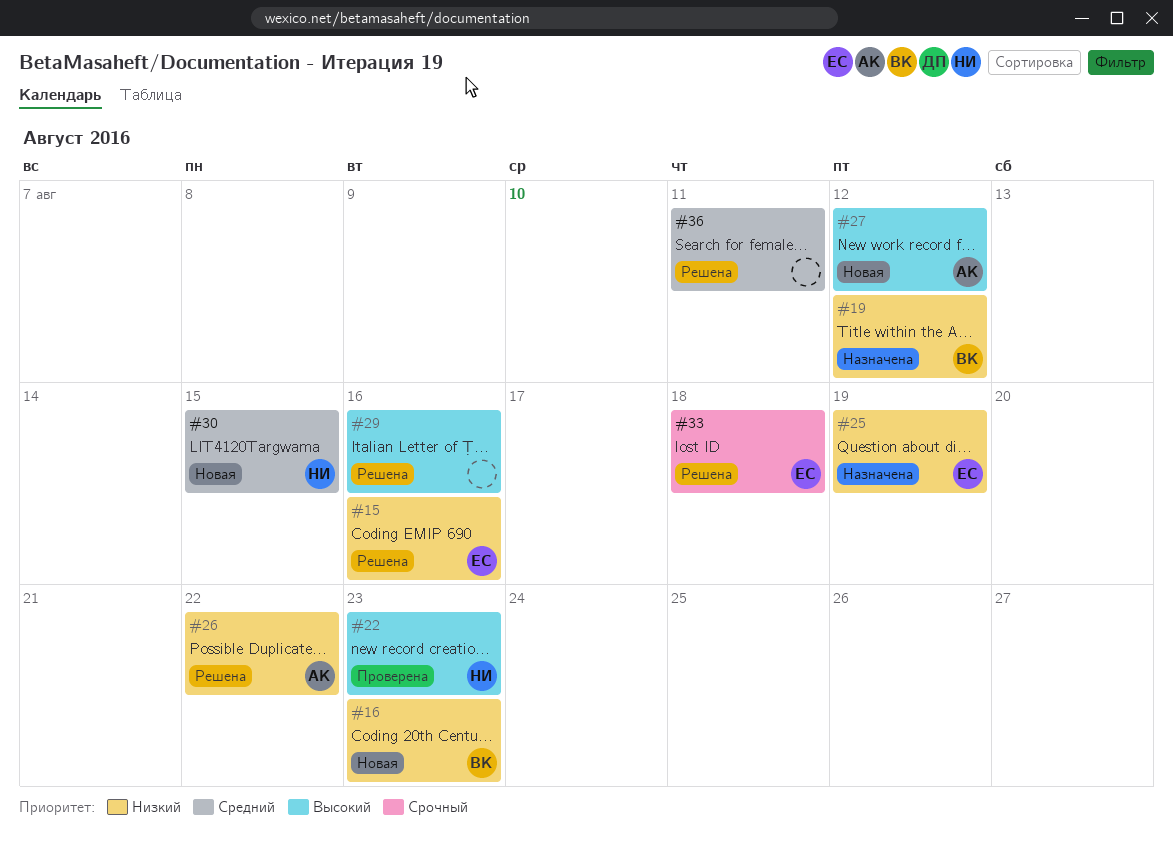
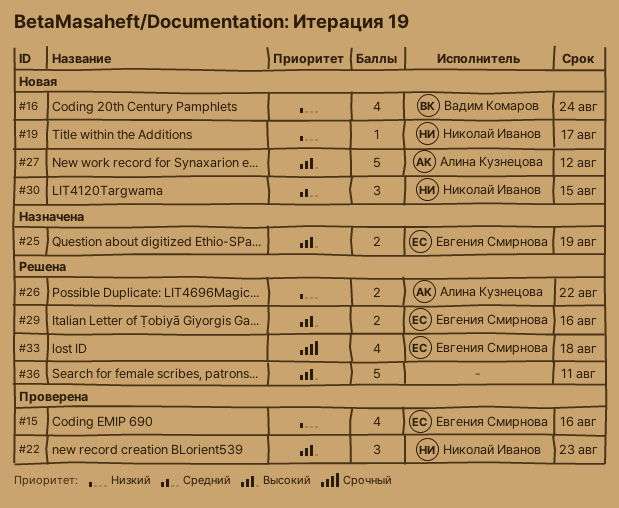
#15, status: Решена -> Проверена
#16, due: Aug 23 -> Aug 24
#19, status: Назначена -> Новая
#19, owner: Вадим Комаров -> Николай Иванов
#19, due: Aug 12 -> Aug 17
#25, priority: Низкий -> Высокий
#29, owner: none -> Евгения Смирнова
#36, priority: Средний -> Высокий

